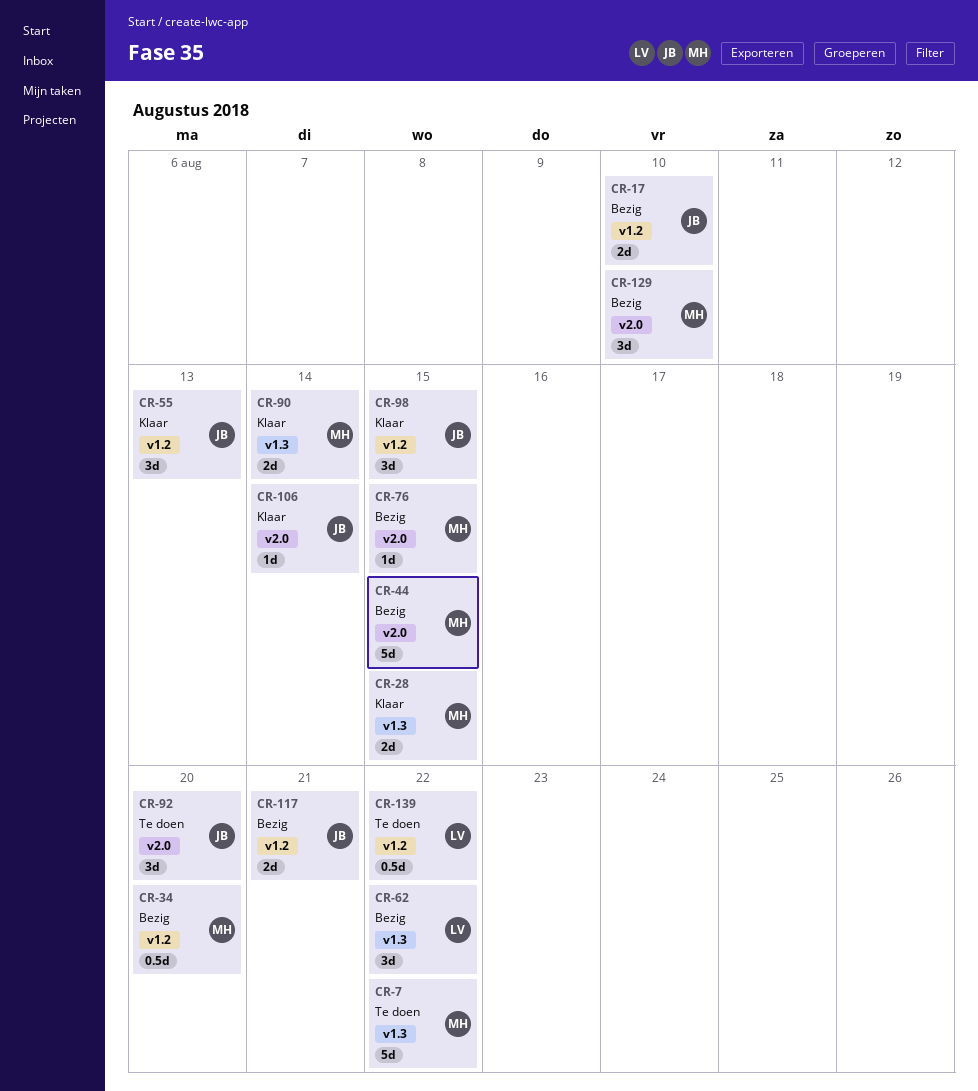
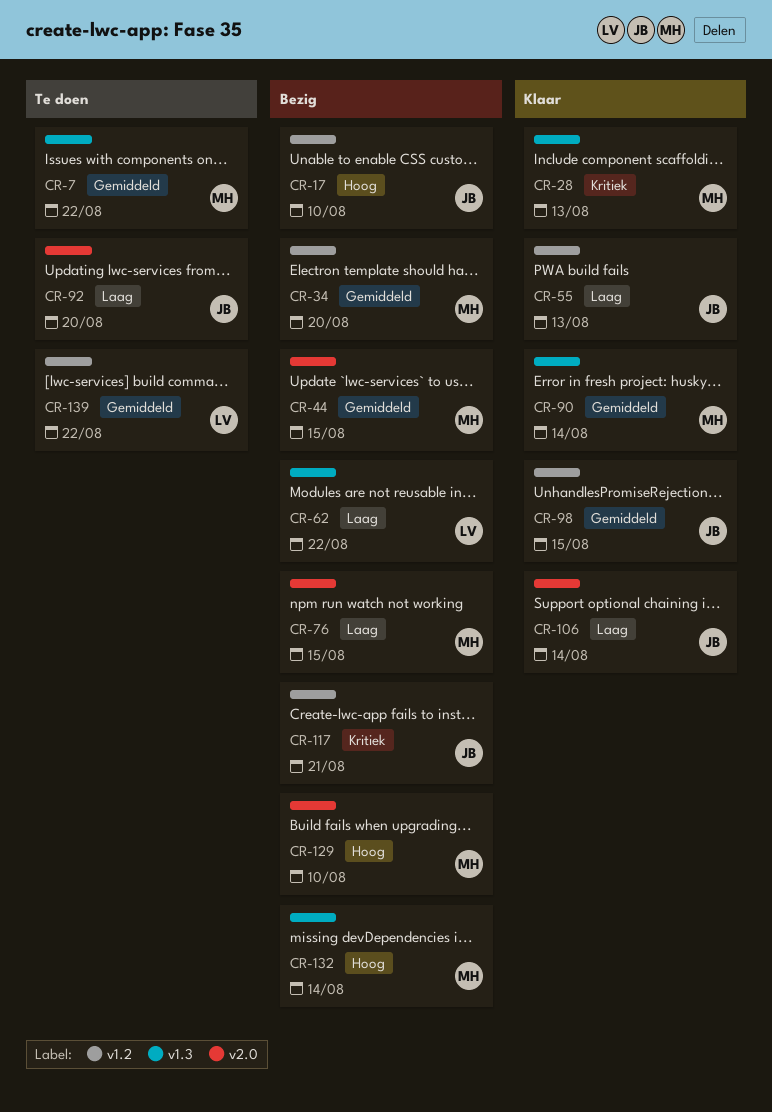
CR-28, due: Aug 15 -> Aug 13
CR-132: none -> present

